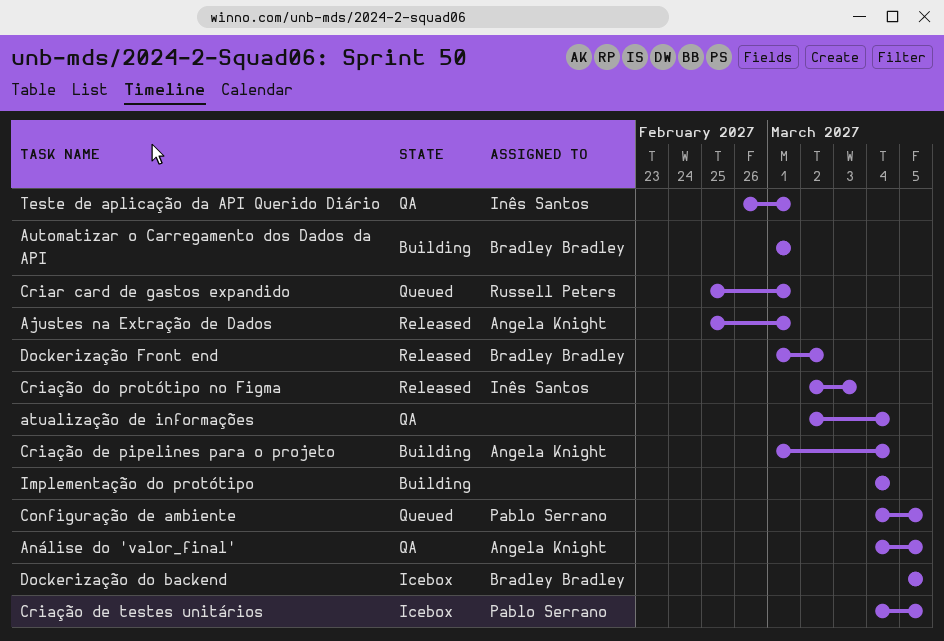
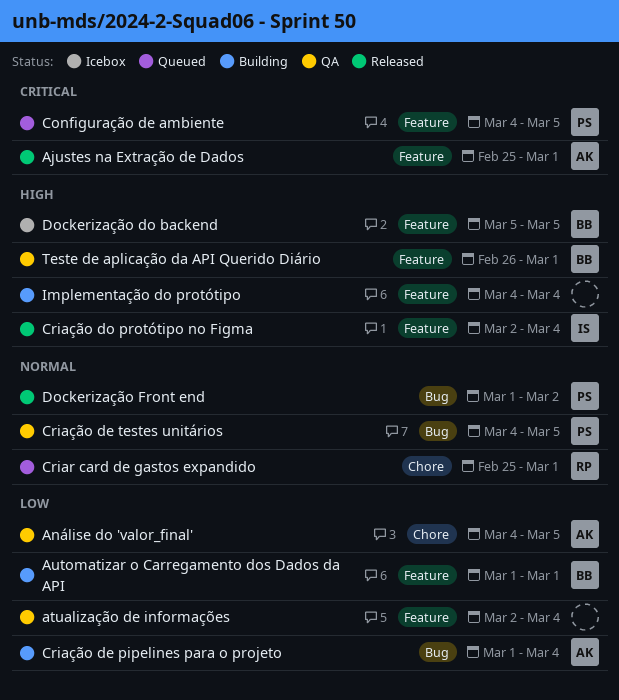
Criação de testes unitários, status: Icebox -> QA
Criação do protótipo no Figma, due: Mar 3 -> Mar 4
Dockerização Front end, owner: Bradley Bradley -> Pablo Serrano
Teste de aplicação da API Querido Diário, owner: Inês Santos -> Bradley Bradley

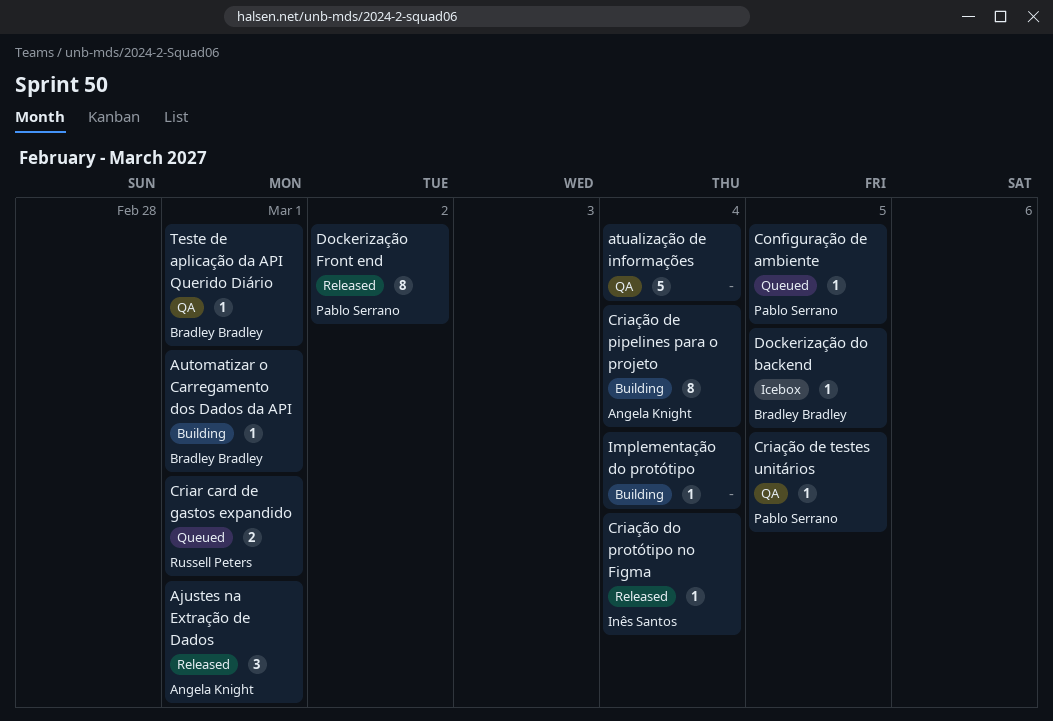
Análise do 'valor_final': present -> none

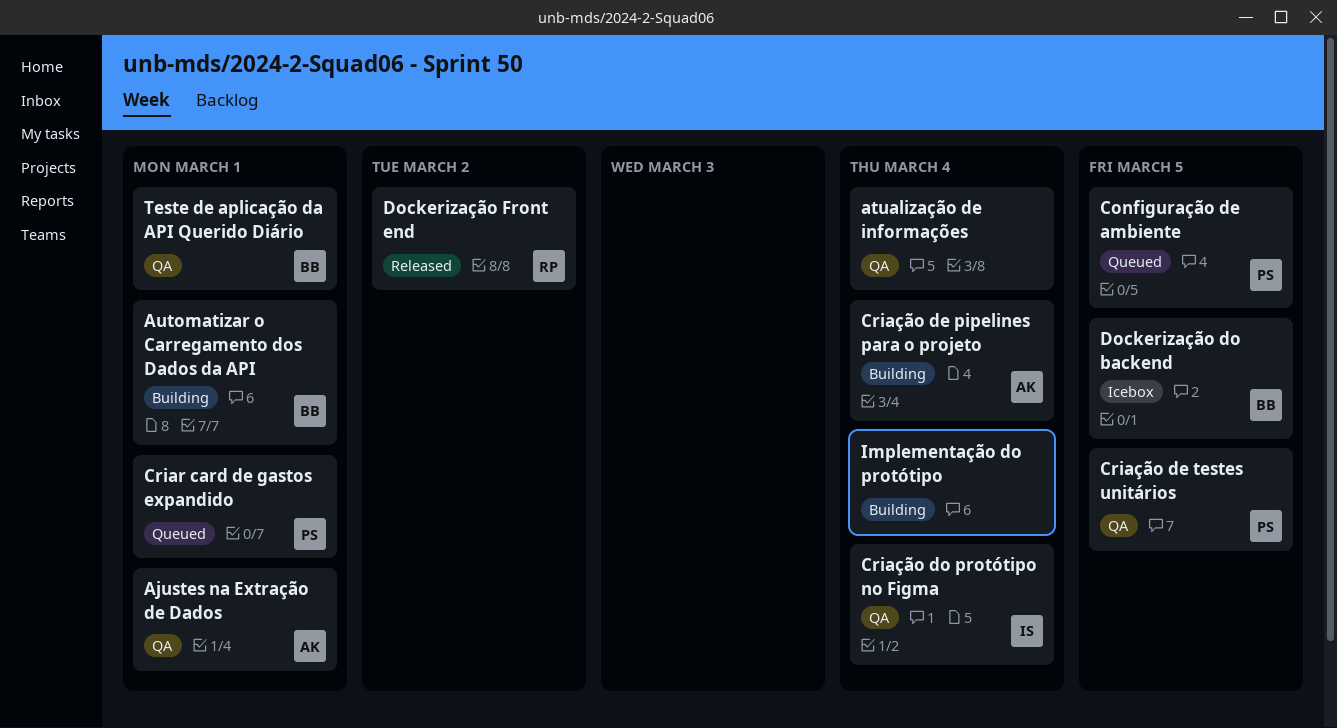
Ajustes na Extração de Dados, status: Released -> QA
Criar card de gastos expandido, owner: Russell Peters -> Pablo Serrano
Criação do protótipo no Figma, status: Released -> QA
Dockerização Front end, owner: Pablo Serrano -> Russell Peters

